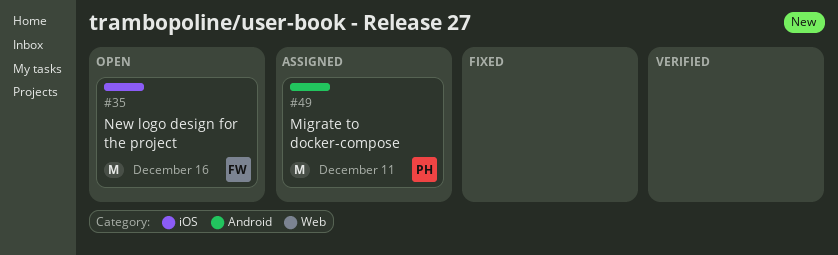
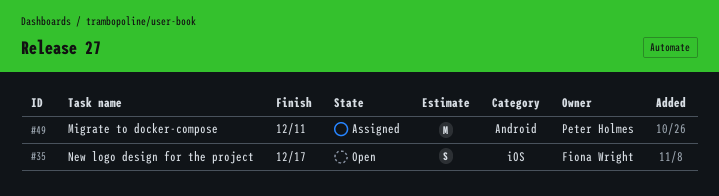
#35, estimate: M -> S
#35, due: Dec 16 -> Dec 17

